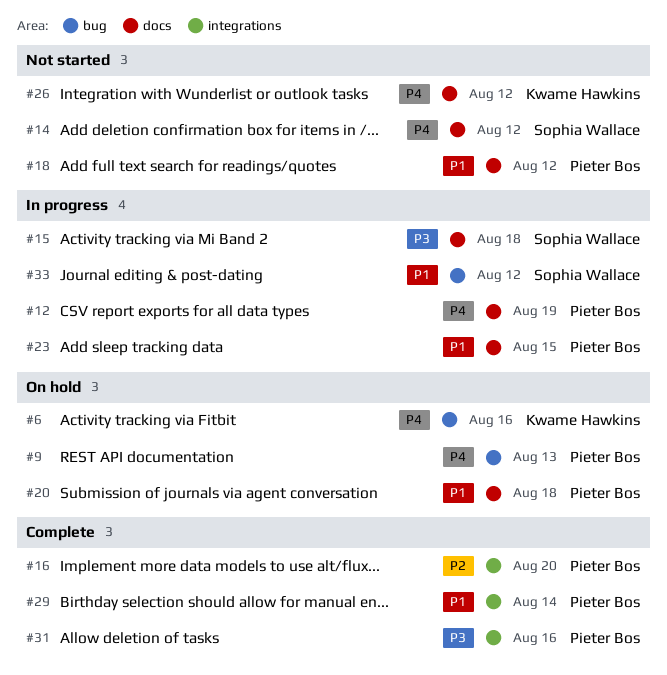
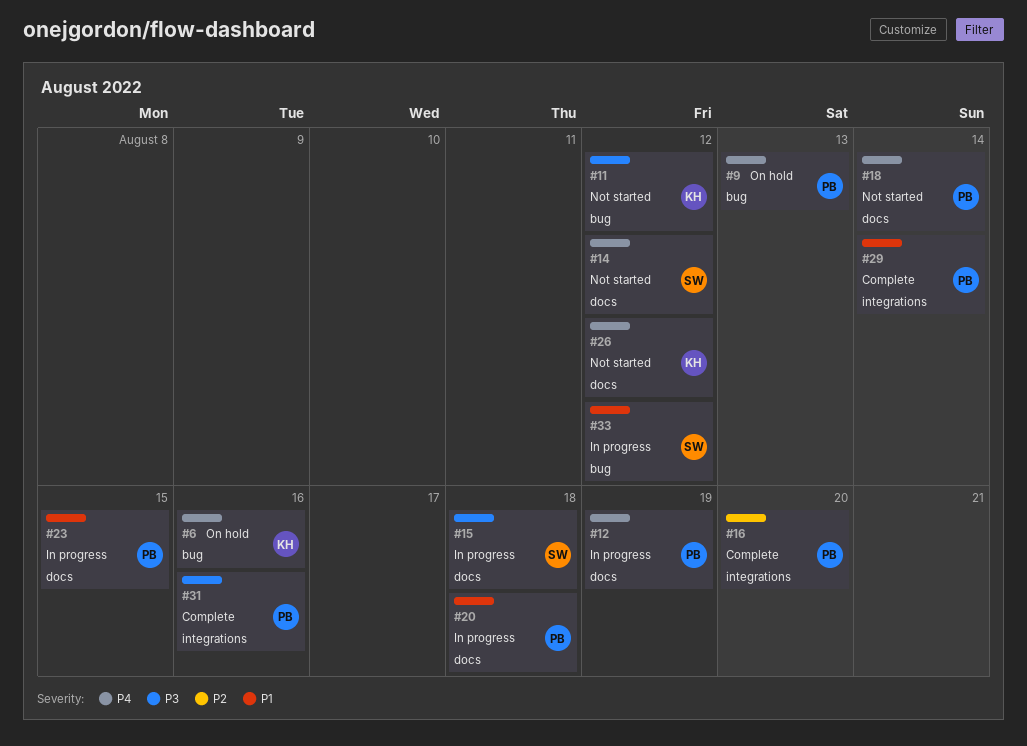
#11: none -> present
#18, priority: P1 -> P4
#18, due: Aug 12 -> Aug 14
#20, status: On hold -> In progress

